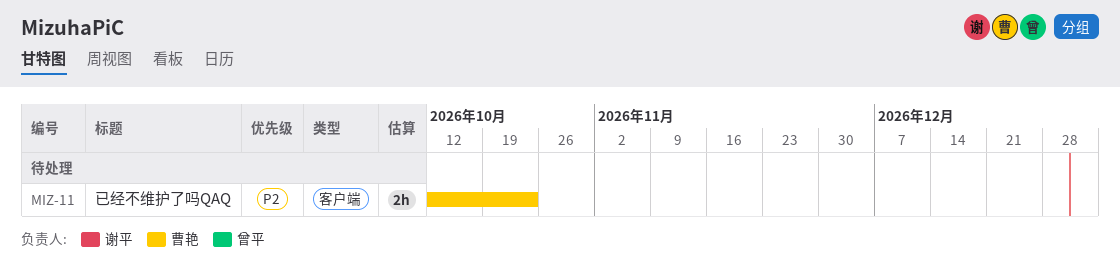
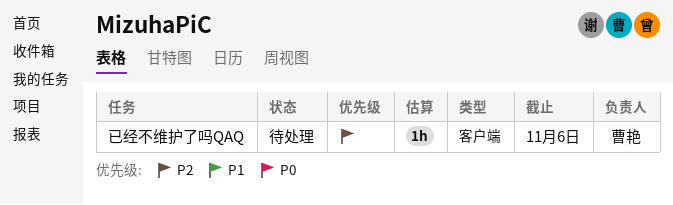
已经不维护了吗QAQ, estimate: 2h -> 1h
已经不维护了吗QAQ, due: Oct 23 -> Nov 6

